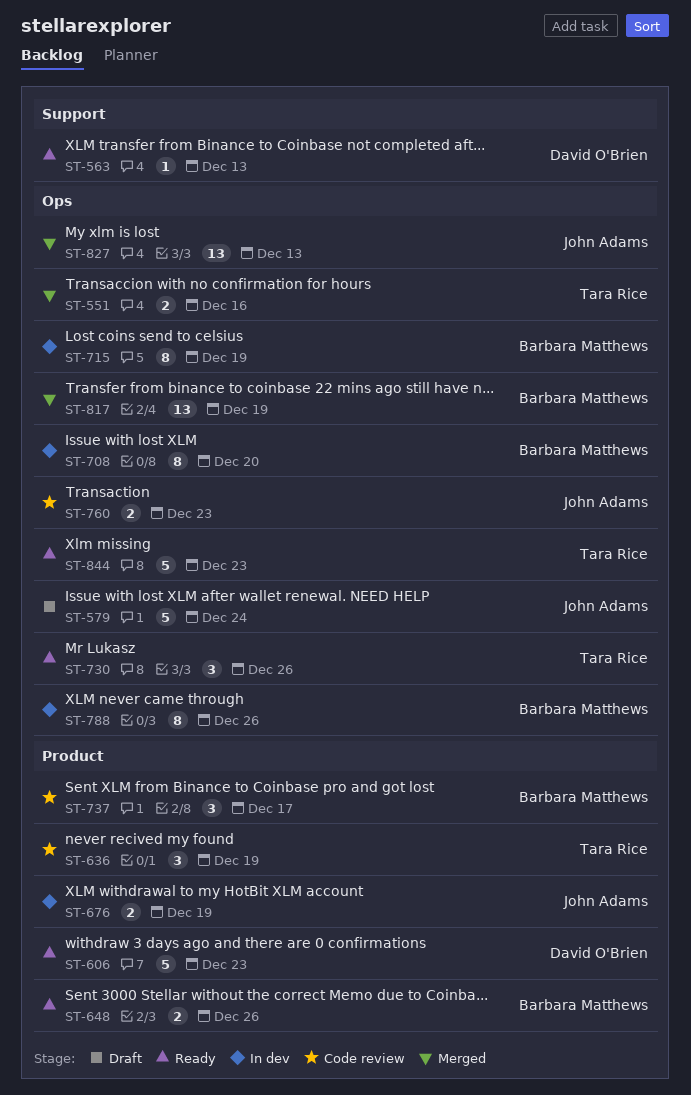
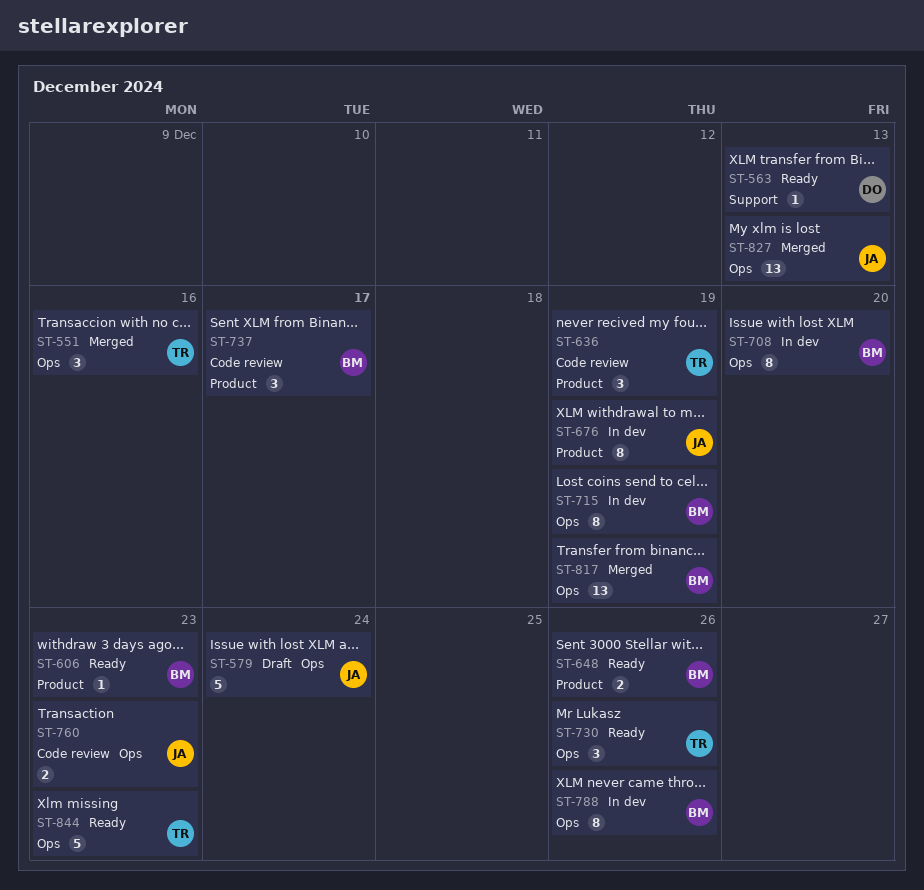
ST-551, estimate: 2 -> 3
ST-606, owner: David O'Brien -> Barbara Matthews
ST-606, estimate: 5 -> 1
ST-676, estimate: 2 -> 8

